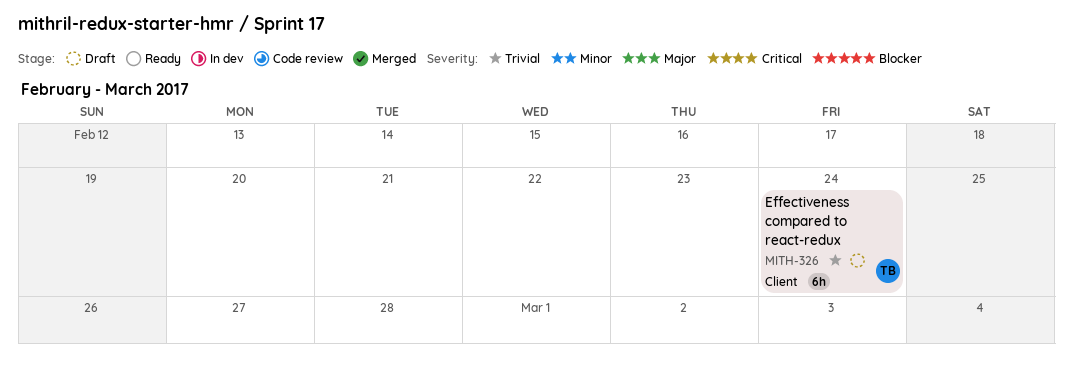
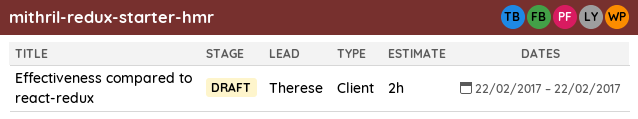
Effectiveness compared to react-redux, estimate: 6h -> 2h
Effectiveness compared to react-redux, due: Feb 24 -> Feb 22

